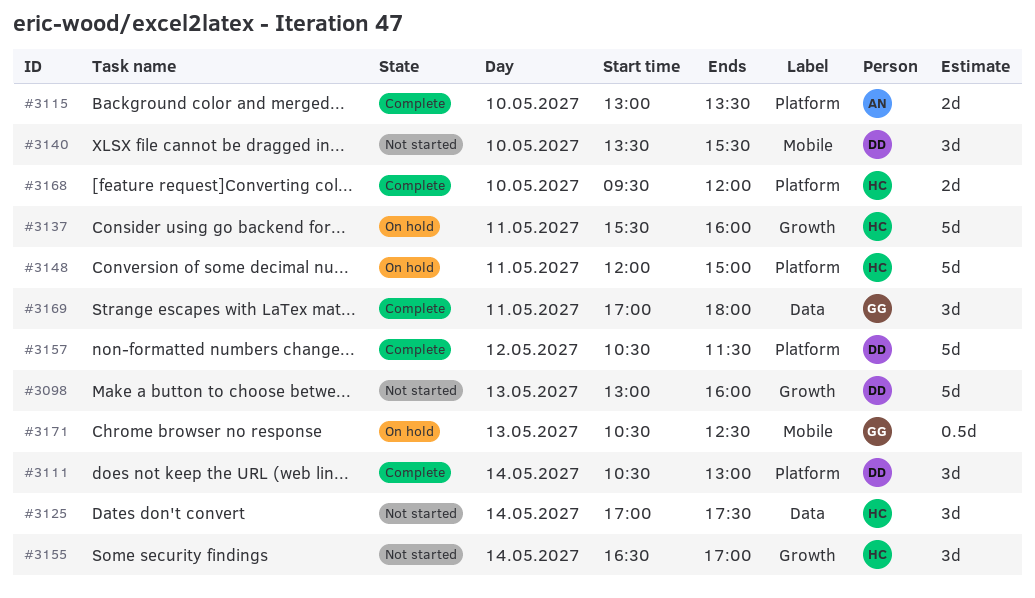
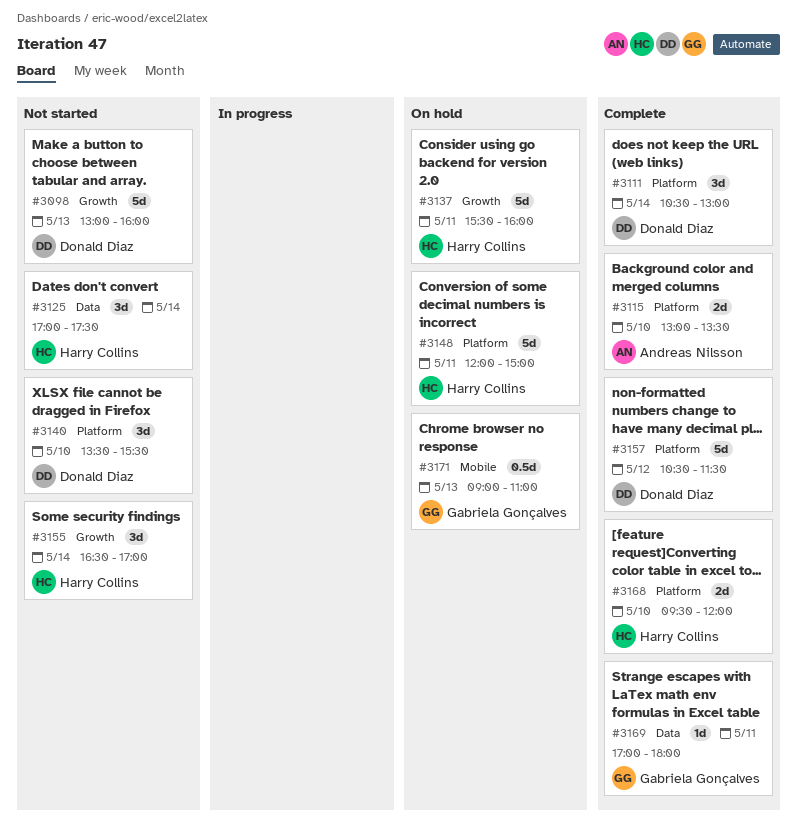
#3140, label: Mobile -> Platform
#3169, estimate: 3d -> 1d
#3171, begins: 10:30 -> 09:00
#3171, ends: 12:30 -> 11:00

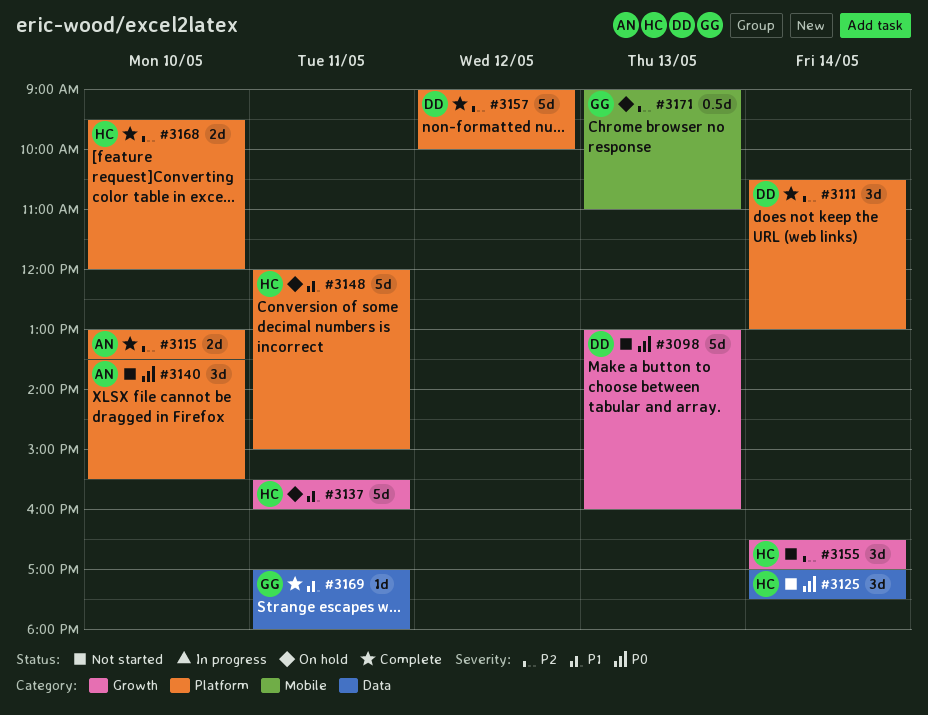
#3140, owner: Donald Diaz -> Andreas Nilsson
#3157, begins: 10:30 -> 09:00
#3157, ends: 11:30 -> 10:00

